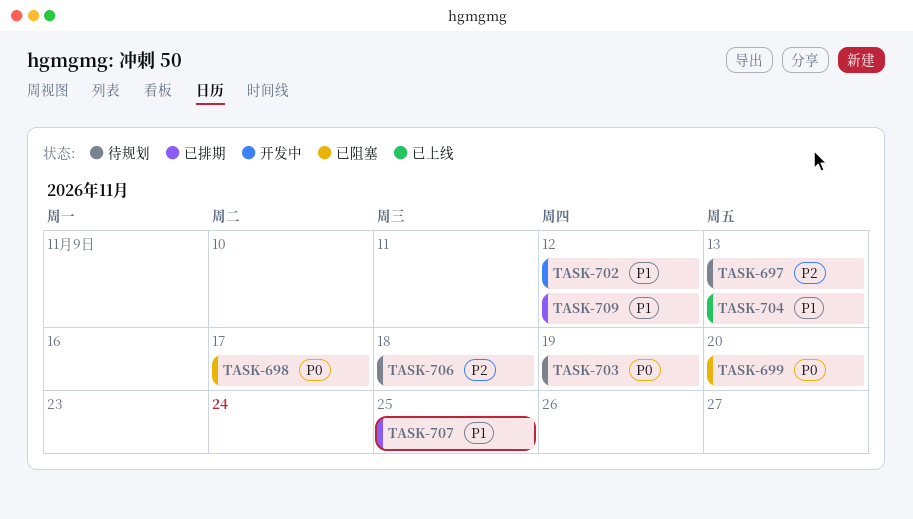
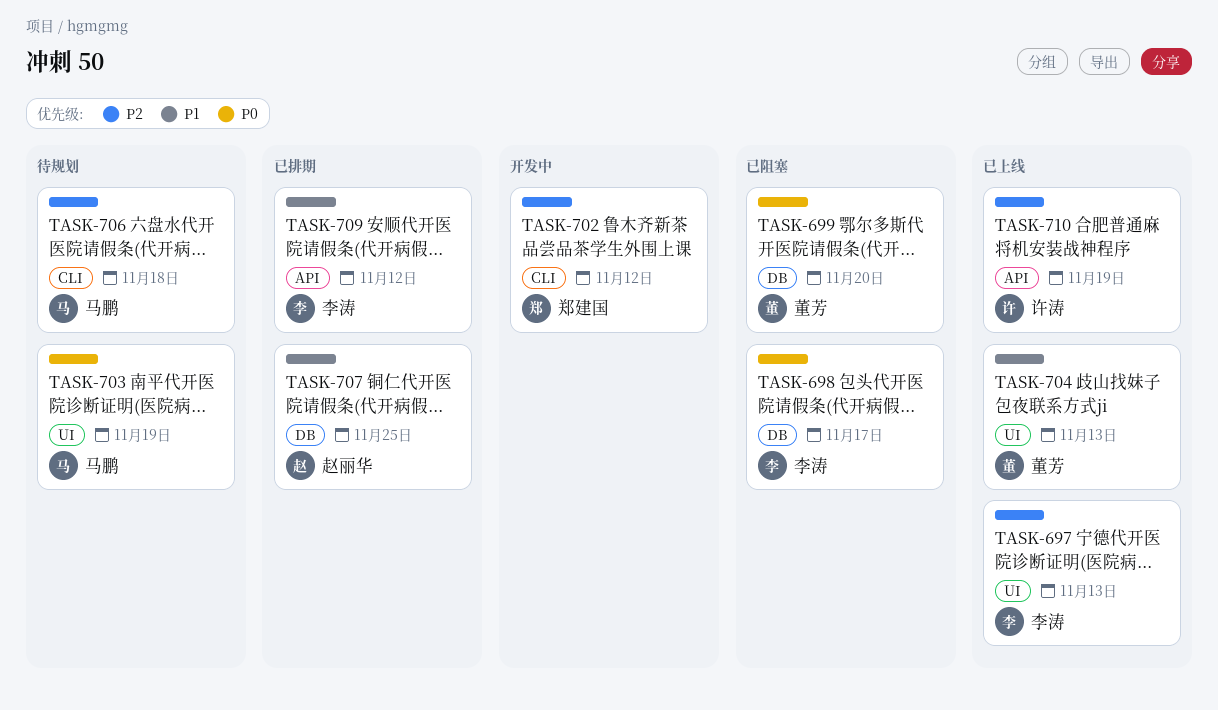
TASK-697, status: 待规划 -> 已上线
TASK-702, priority: P1 -> P2
TASK-710: none -> present

